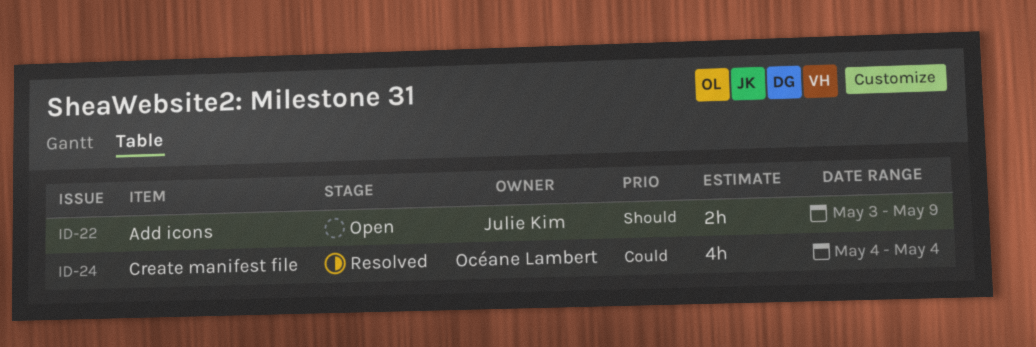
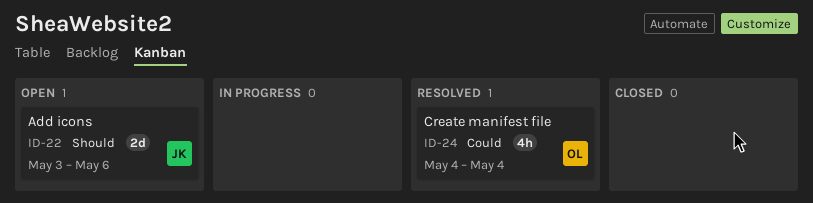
ID-22, estimate: 2h -> 2d
ID-22, due: May 9 -> May 6

